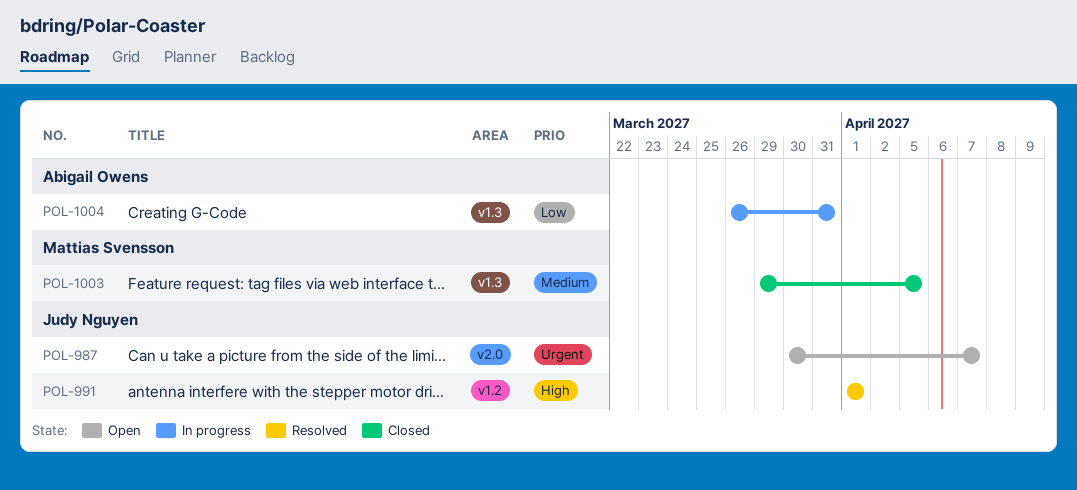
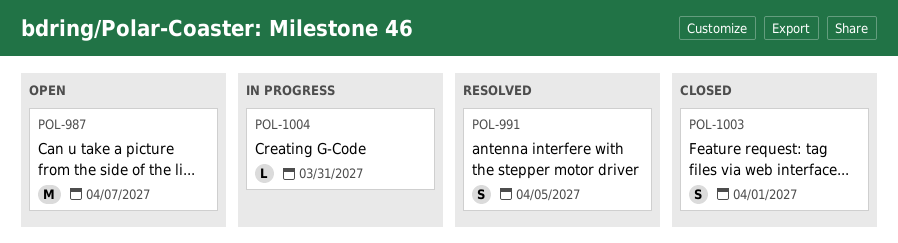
POL-991, due: Apr 1 -> Apr 5
POL-1003, due: Apr 5 -> Apr 1

